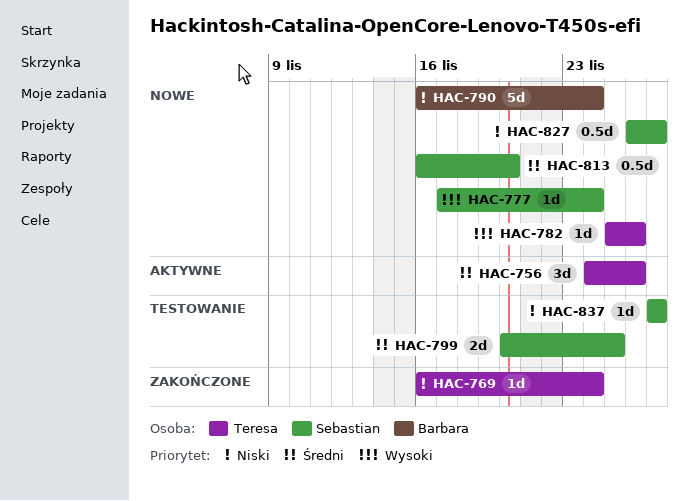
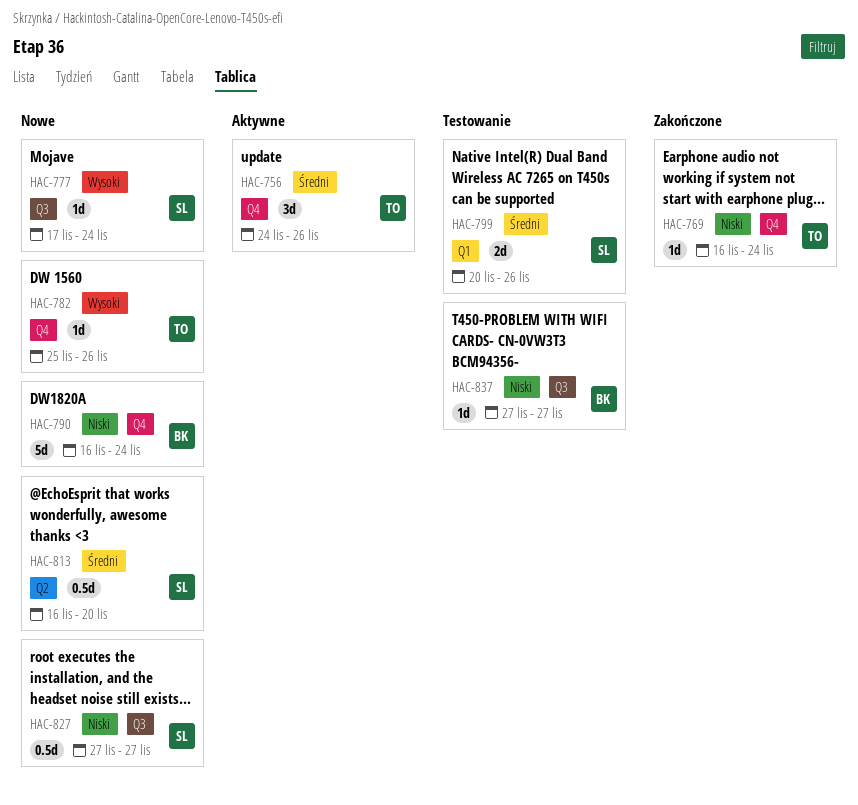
HAC-799, due: Nov 25 -> Nov 26
HAC-827, start: Nov 26 -> Nov 27
HAC-837, owner: Sebastian -> Barbara

